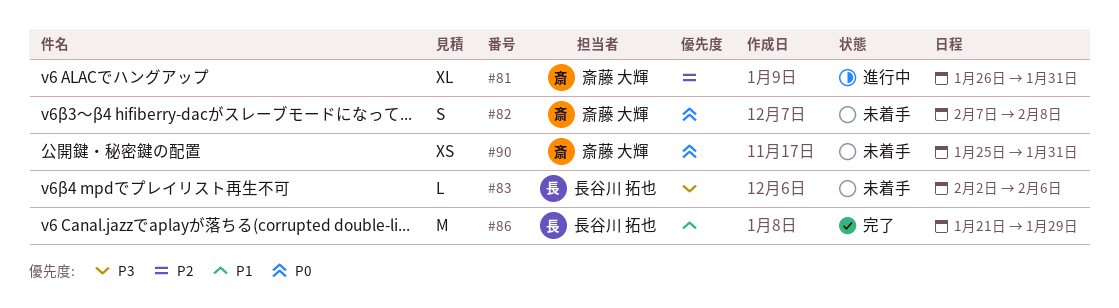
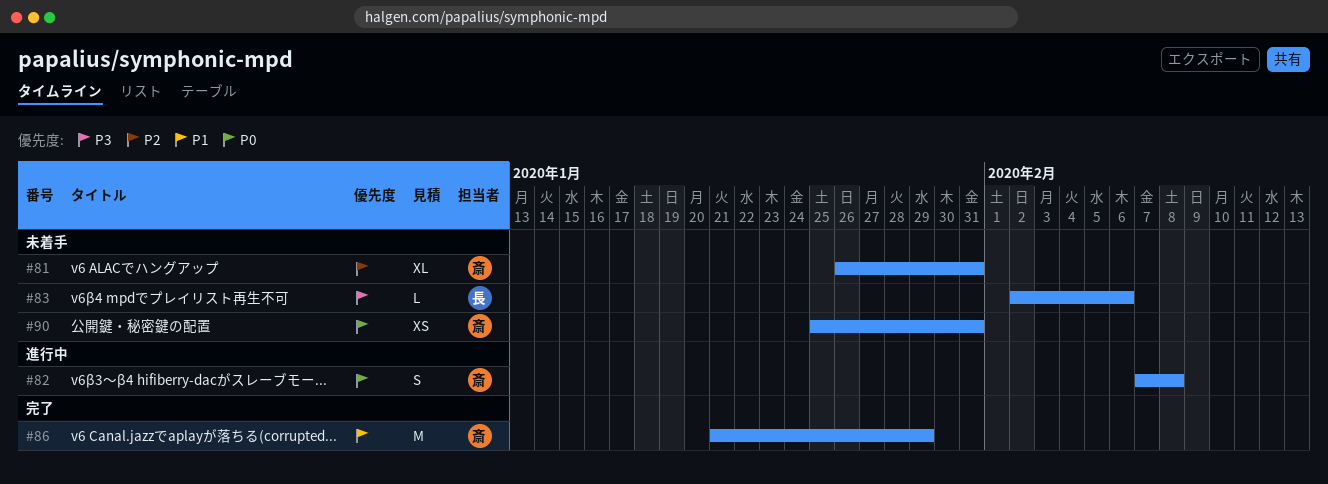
#81, status: 進行中 -> 未着手
#82, status: 未着手 -> 進行中
#86, owner: 長谷川 拓也 -> 斎藤 大輝

